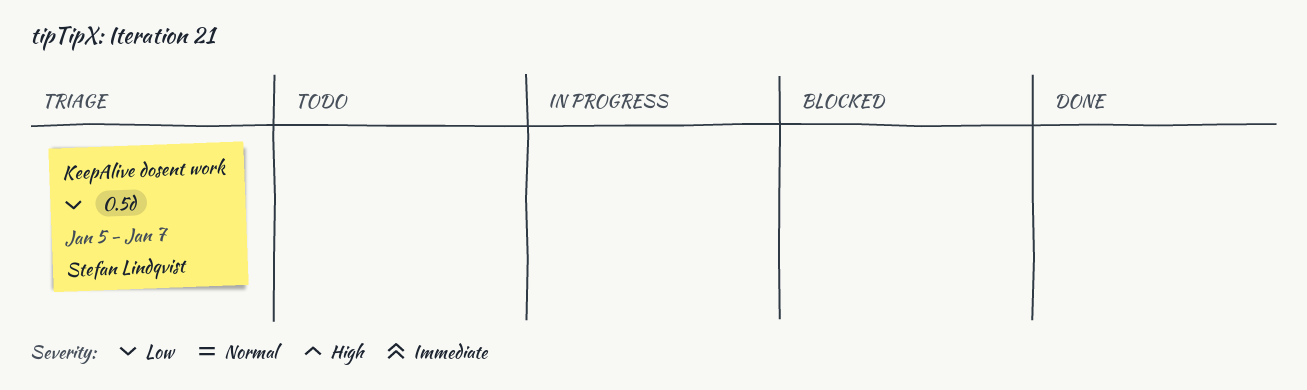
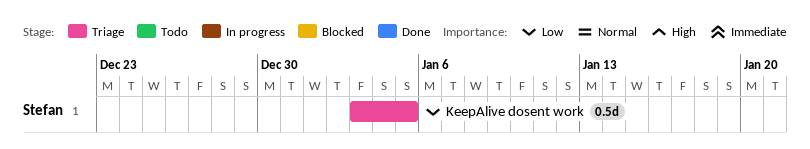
KeepAlive dosent work, start: Jan 5 -> Jan 3
KeepAlive dosent work, due: Jan 7 -> Jan 5

